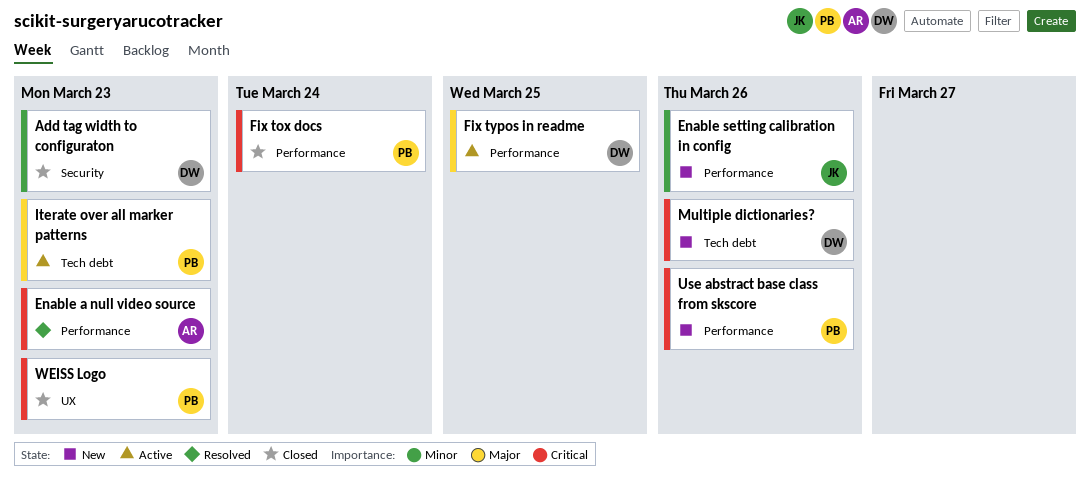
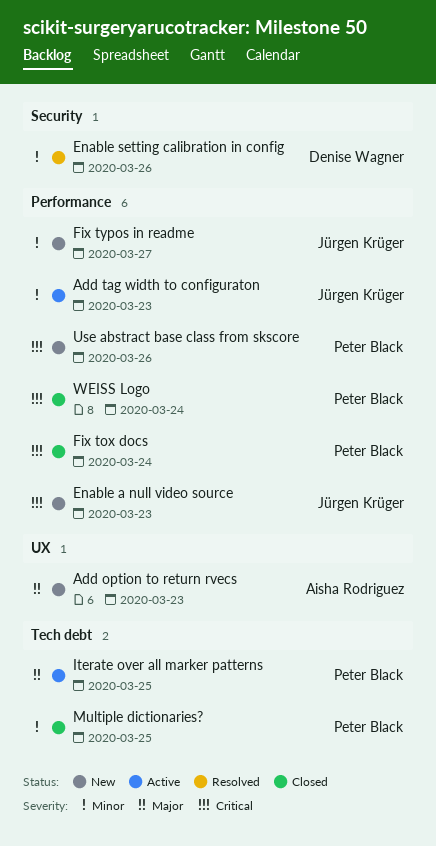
Add option to return rvecs: none -> present
Add tag width to configuraton, status: Closed -> Active
Add tag width to configuraton, owner: Denise Wagner -> Jürgen Krüger
Add tag width to configuraton, label: Security -> Performance
Enable a null video source, status: Resolved -> New
Enable a null video source, owner: Aisha Rodriguez -> Jürgen Krüger
Enable setting calibration in config, status: New -> Resolved
Enable setting calibration in config, owner: Jürgen Krüger -> Denise Wagner
Enable setting calibration in config, label: Performance -> Security
Fix typos in readme, status: Active -> New
Fix typos in readme, owner: Denise Wagner -> Jürgen Krüger
Fix typos in readme, priority: Major -> Minor
Fix typos in readme, due: Mar 25 -> Mar 27
Iterate over all marker patterns, due: Mar 23 -> Mar 25
Multiple dictionaries?, status: New -> Closed
Multiple dictionaries?, owner: Denise Wagner -> Peter Black
Multiple dictionaries?, priority: Critical -> Minor
Multiple dictionaries?, due: Mar 26 -> Mar 25
WEISS Logo, label: UX -> Performance
WEISS Logo, due: Mar 23 -> Mar 24

